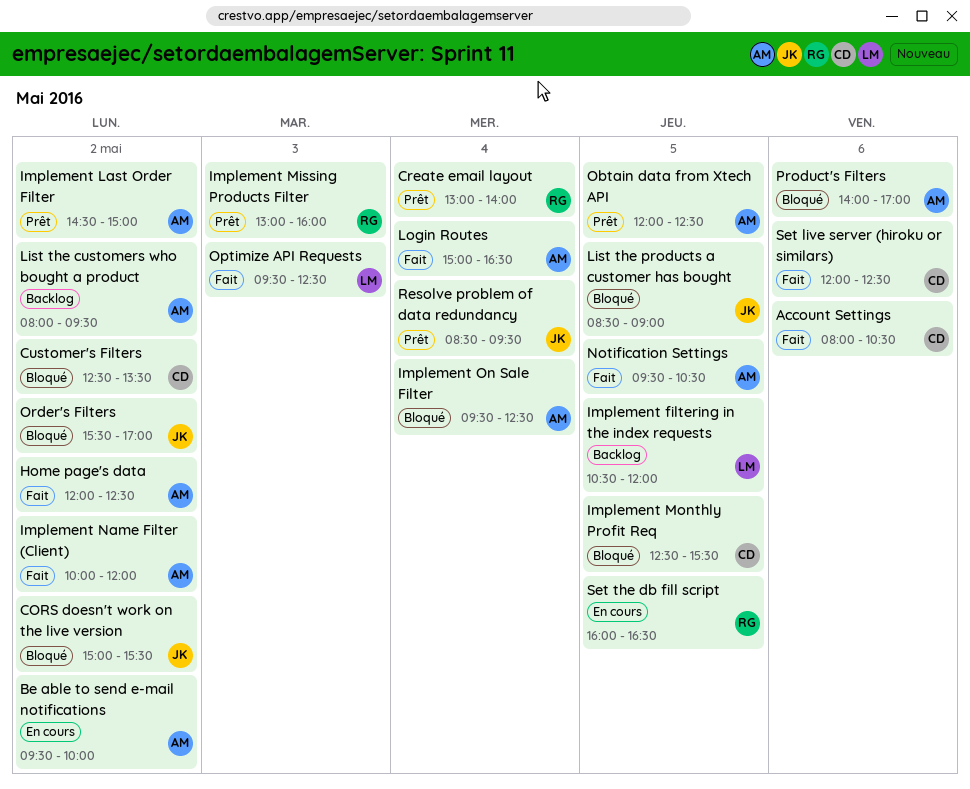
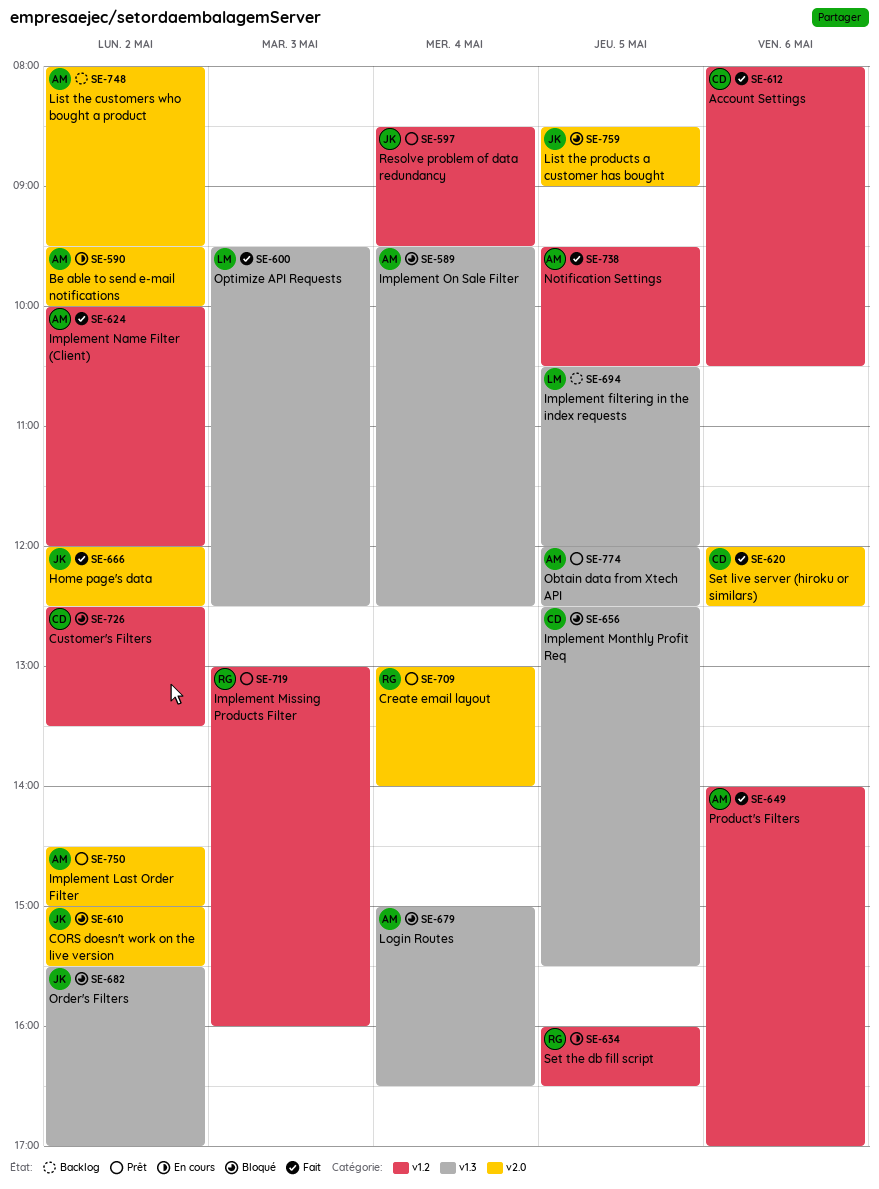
Home page's data, owner: AM -> JK
Login Routes, status: Fait -> Bloqué
Product's Filters, status: Bloqué -> Fait

